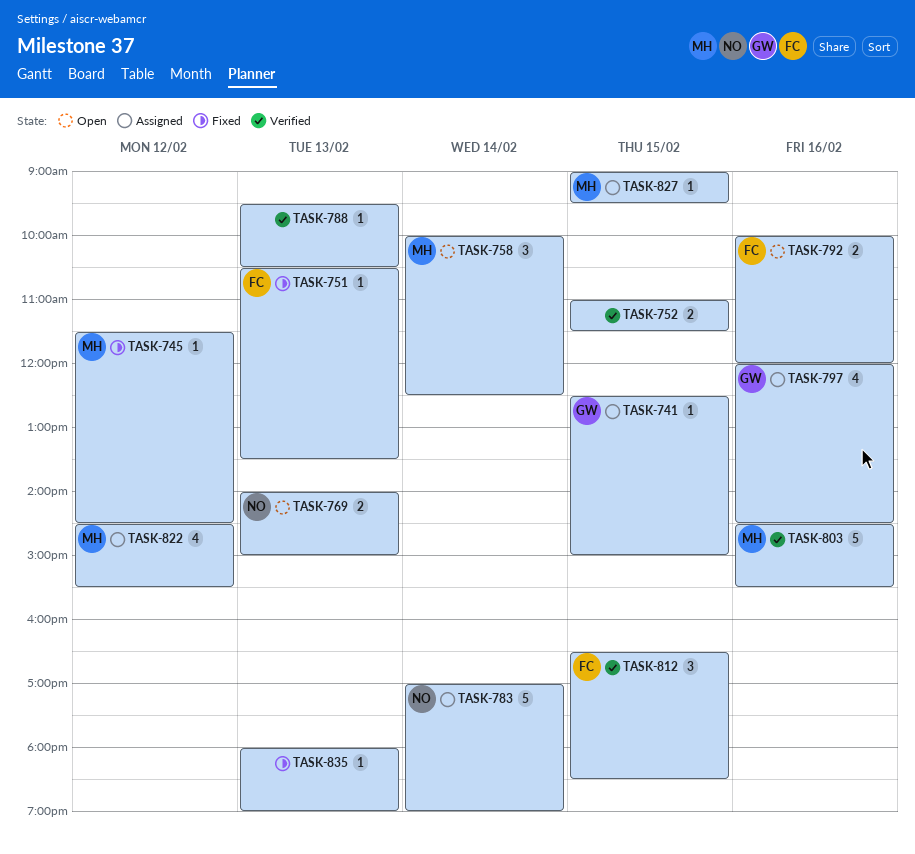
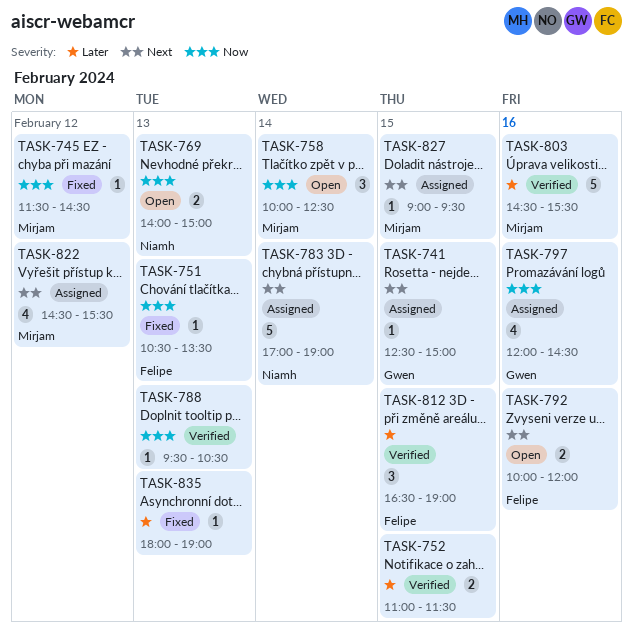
TASK-812, ends: 18:30 -> 19:00

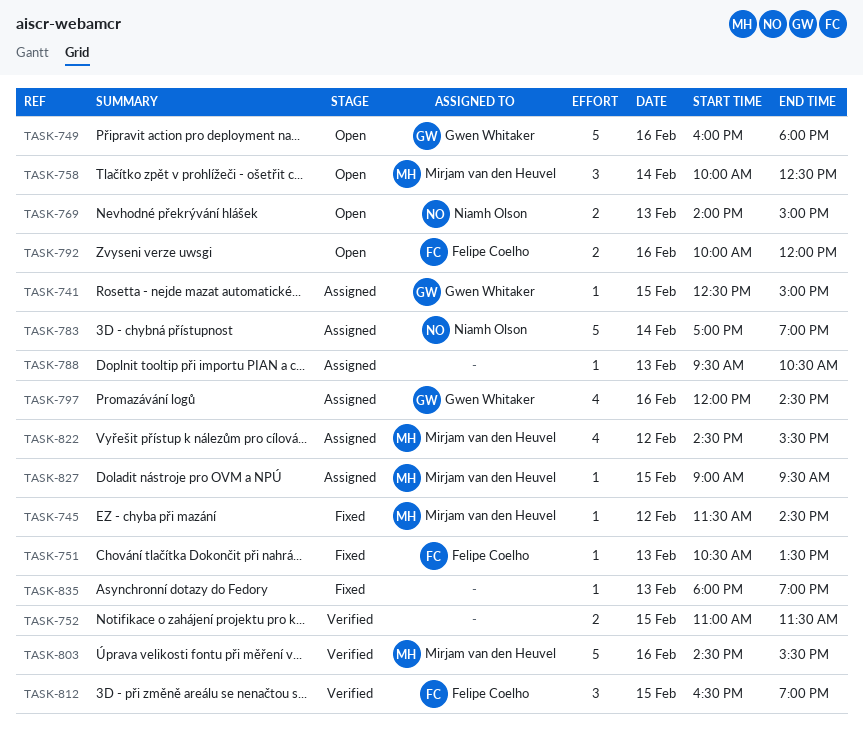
TASK-749: none -> present
TASK-788, status: Verified -> Assigned

